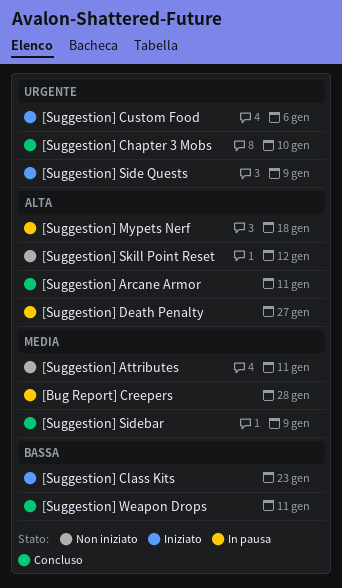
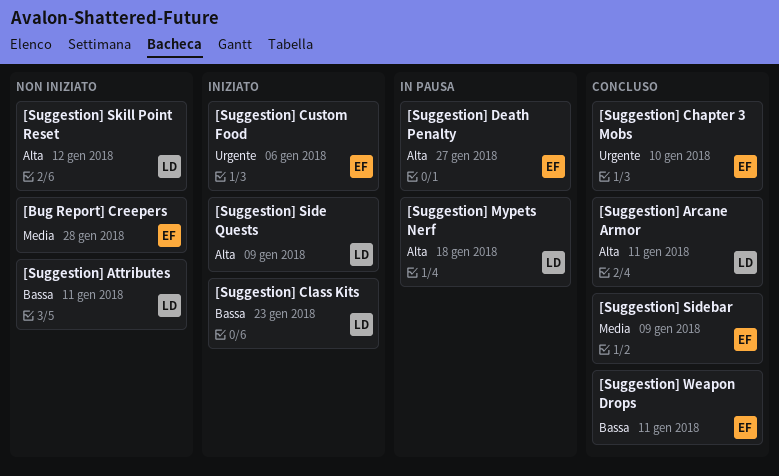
[Bug Report] Creepers, status: In pausa -> Non iniziato
[Suggestion] Attributes, priority: Media -> Bassa
[Suggestion] Side Quests, priority: Urgente -> Alta

